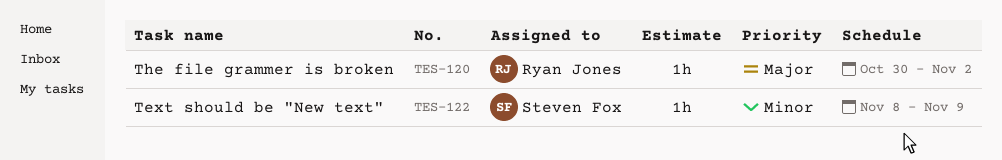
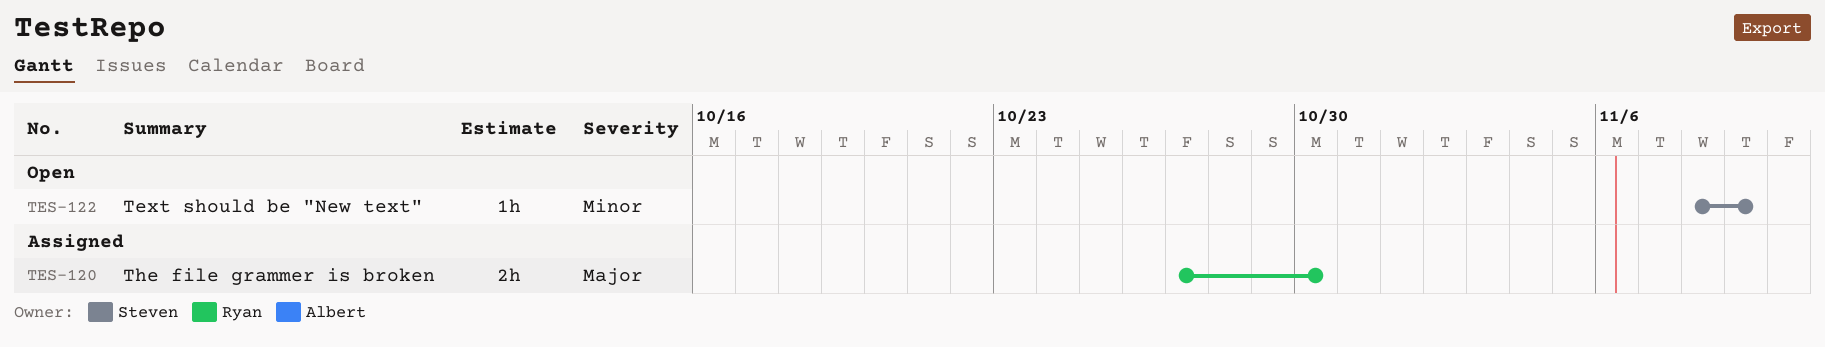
TES-120, estimate: 1h -> 2h
TES-120, start: Oct 30 -> Oct 27
TES-120, due: Nov 2 -> Oct 30

